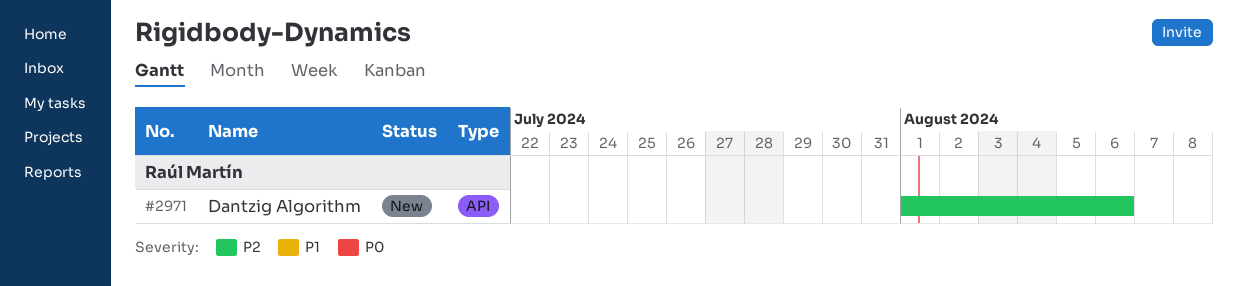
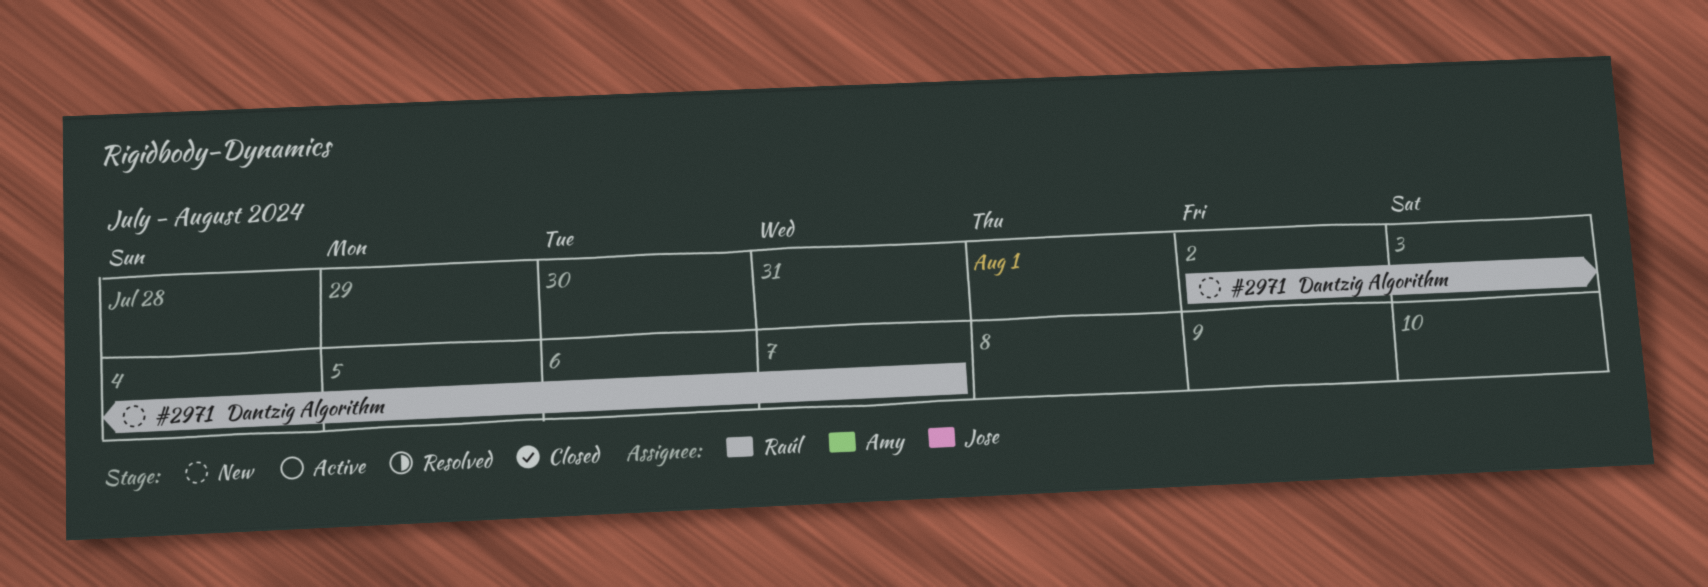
#2971, start: Aug 1 -> Aug 2
#2971, due: Aug 6 -> Aug 7

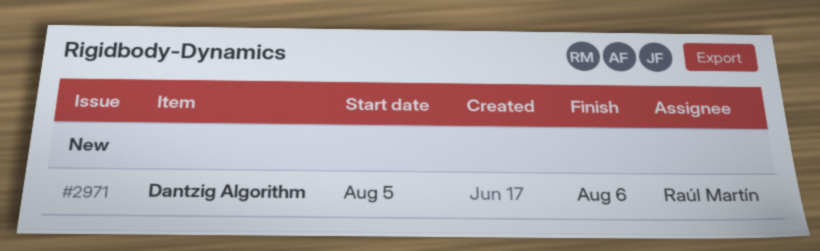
#2971, start: Aug 2 -> Aug 5
#2971, due: Aug 7 -> Aug 6

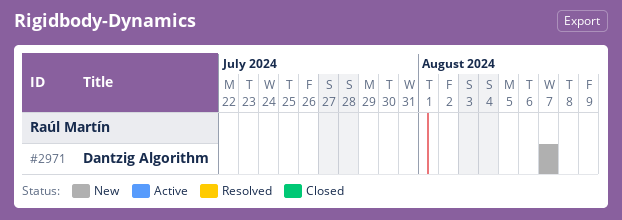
#2971, start: Aug 5 -> Aug 7
#2971, due: Aug 6 -> Aug 7

